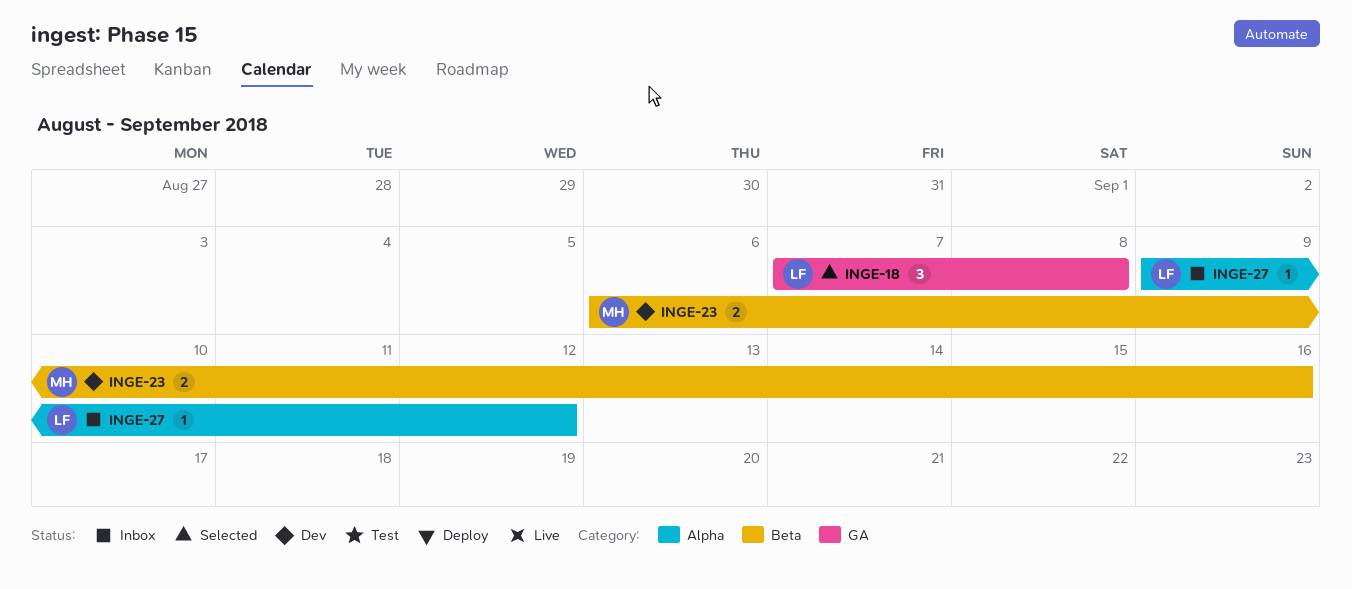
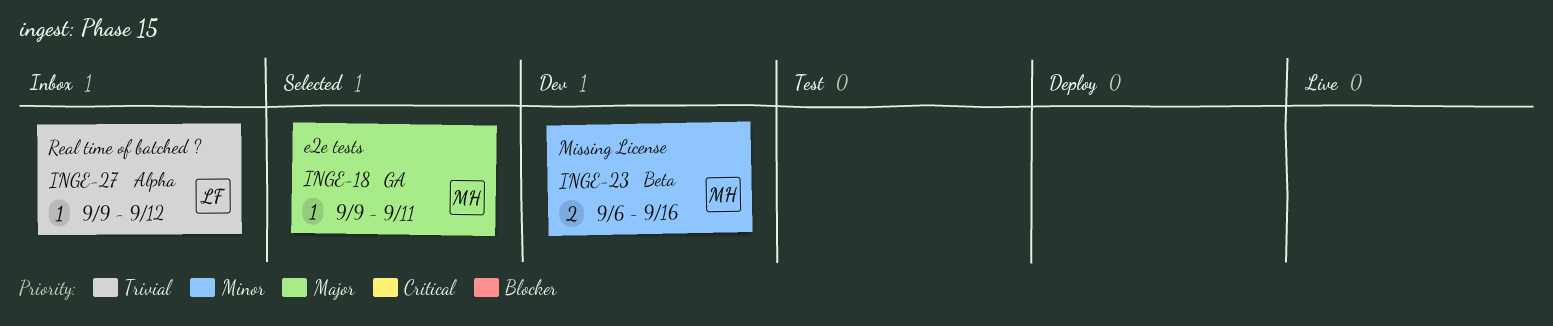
INGE-18, owner: LF -> MH
INGE-18, estimate: 3 -> 1
INGE-18, start: Sep 7 -> Sep 9
INGE-18, due: Sep 8 -> Sep 11

